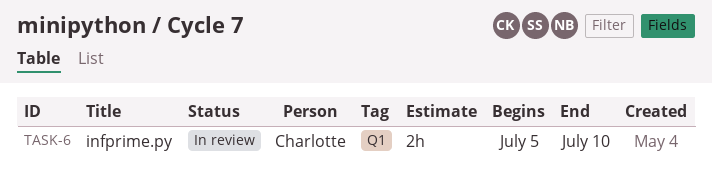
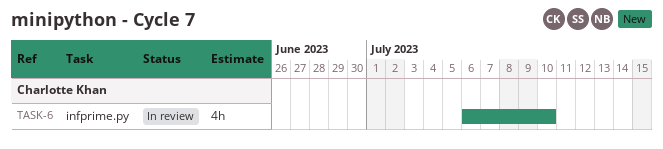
TASK-6, estimate: 2h -> 4h
TASK-6, start: Jul 5 -> Jul 6

